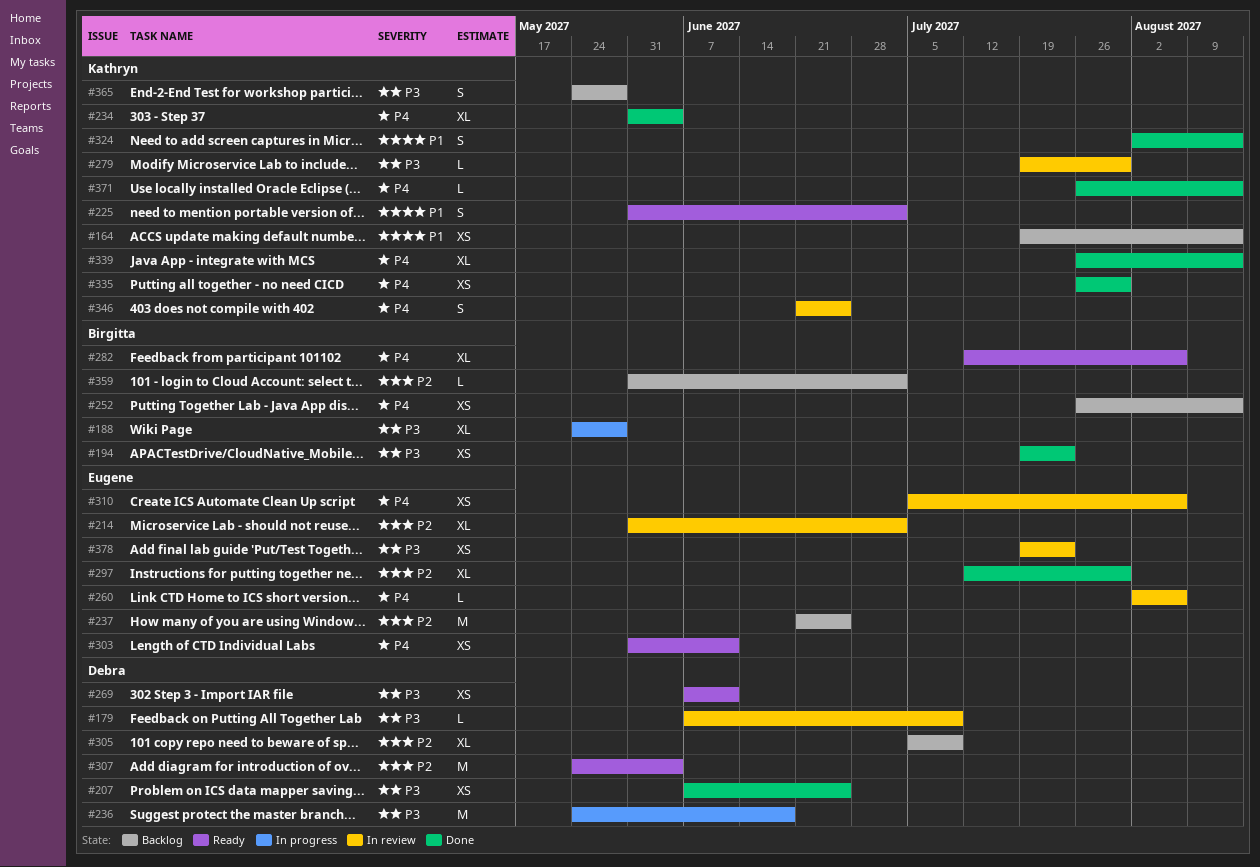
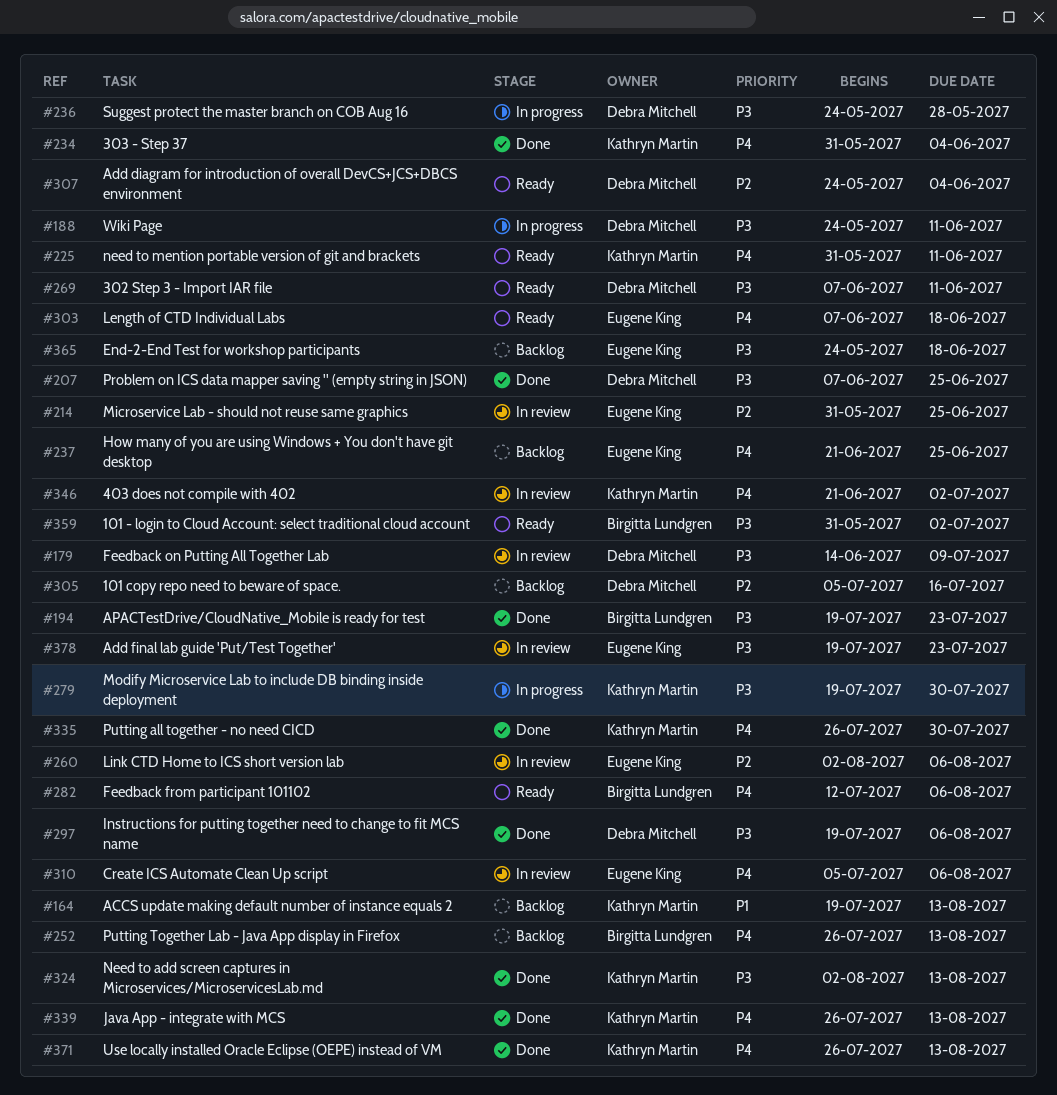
#179, start: Jun 7 -> Jun 14
#188, owner: Birgitta Lundgren -> Debra Mitchell
#188, due: May 28 -> Jun 11
#214, due: Jul 2 -> Jun 25
#225, priority: P1 -> P4
#225, due: Jul 2 -> Jun 11
#236, due: Jun 18 -> May 28
#237, priority: P2 -> P4
#260, priority: P4 -> P2
#279, status: In review -> In progress
#297, owner: Eugene King -> Debra Mitchell
#297, priority: P2 -> P3
#297, start: Jul 12 -> Jul 19
#297, due: Jul 30 -> Aug 6
#303, start: May 31 -> Jun 7
#303, due: Jun 11 -> Jun 18
#305, due: Jul 9 -> Jul 16
#324, priority: P1 -> P3
#346, due: Jun 25 -> Jul 2
#359, status: Backlog -> Ready
#359, priority: P2 -> P3
#365, owner: Kathryn Martin -> Eugene King
#365, due: May 28 -> Jun 18

